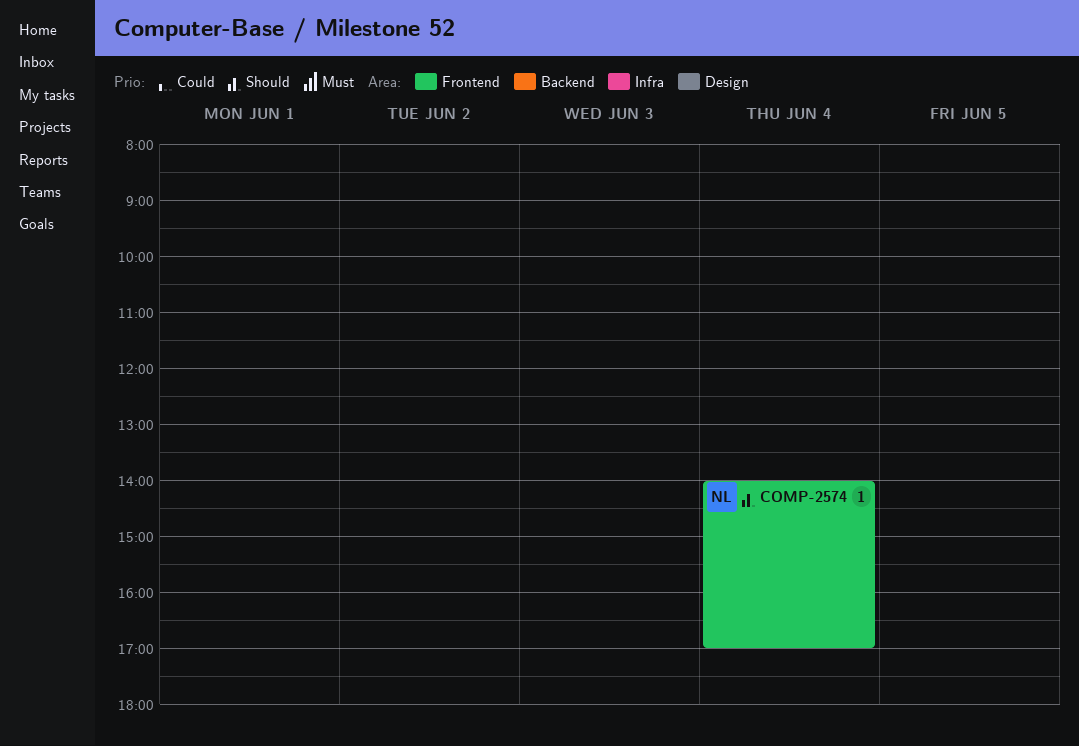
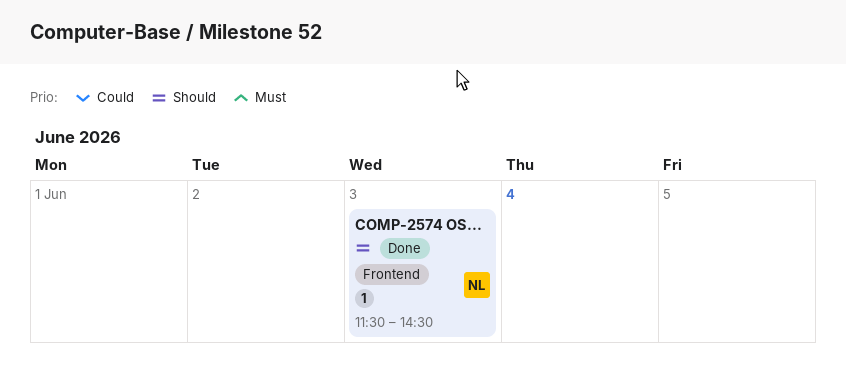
COMP-2574, day: Jun 4 -> Jun 3
COMP-2574, begins: 14:00 -> 11:30
COMP-2574, ends: 17:00 -> 14:30

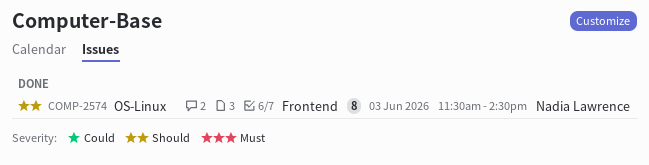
COMP-2574, estimate: 1 -> 8

